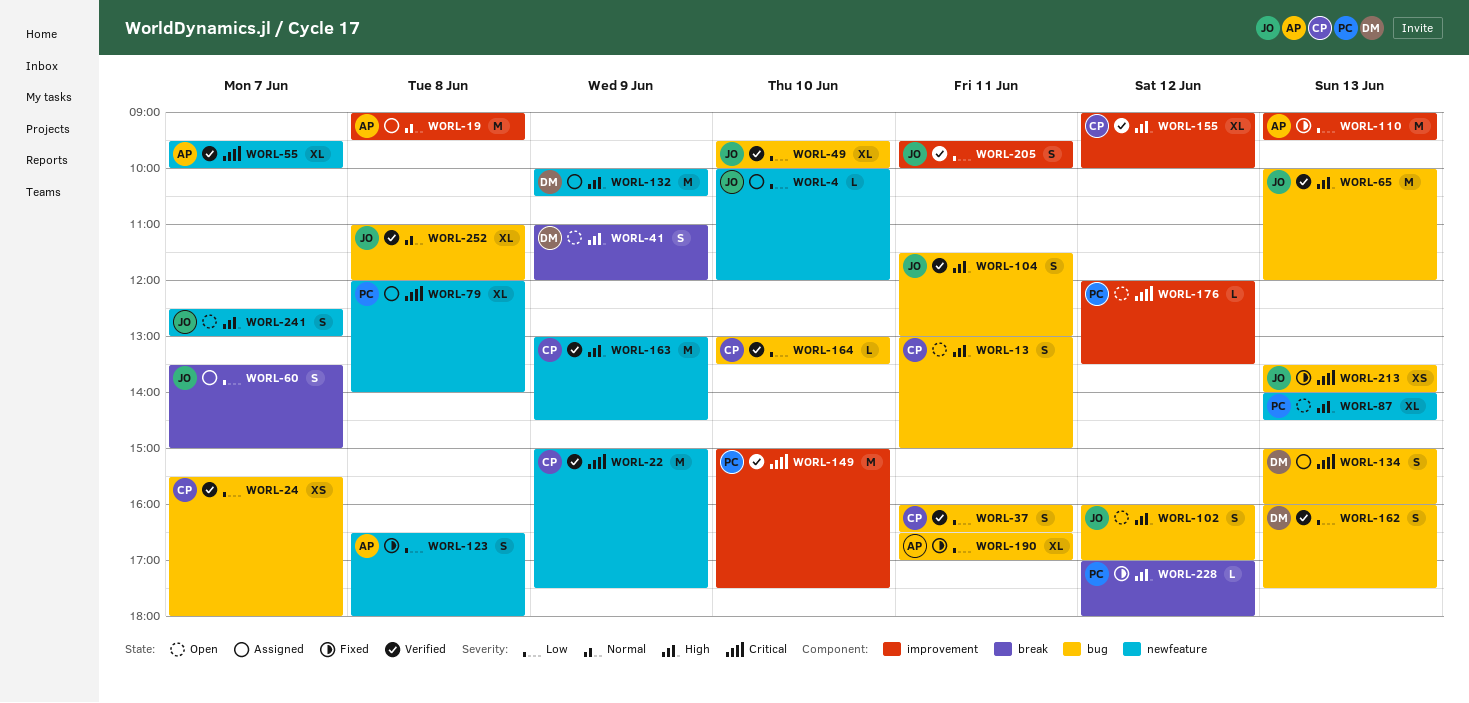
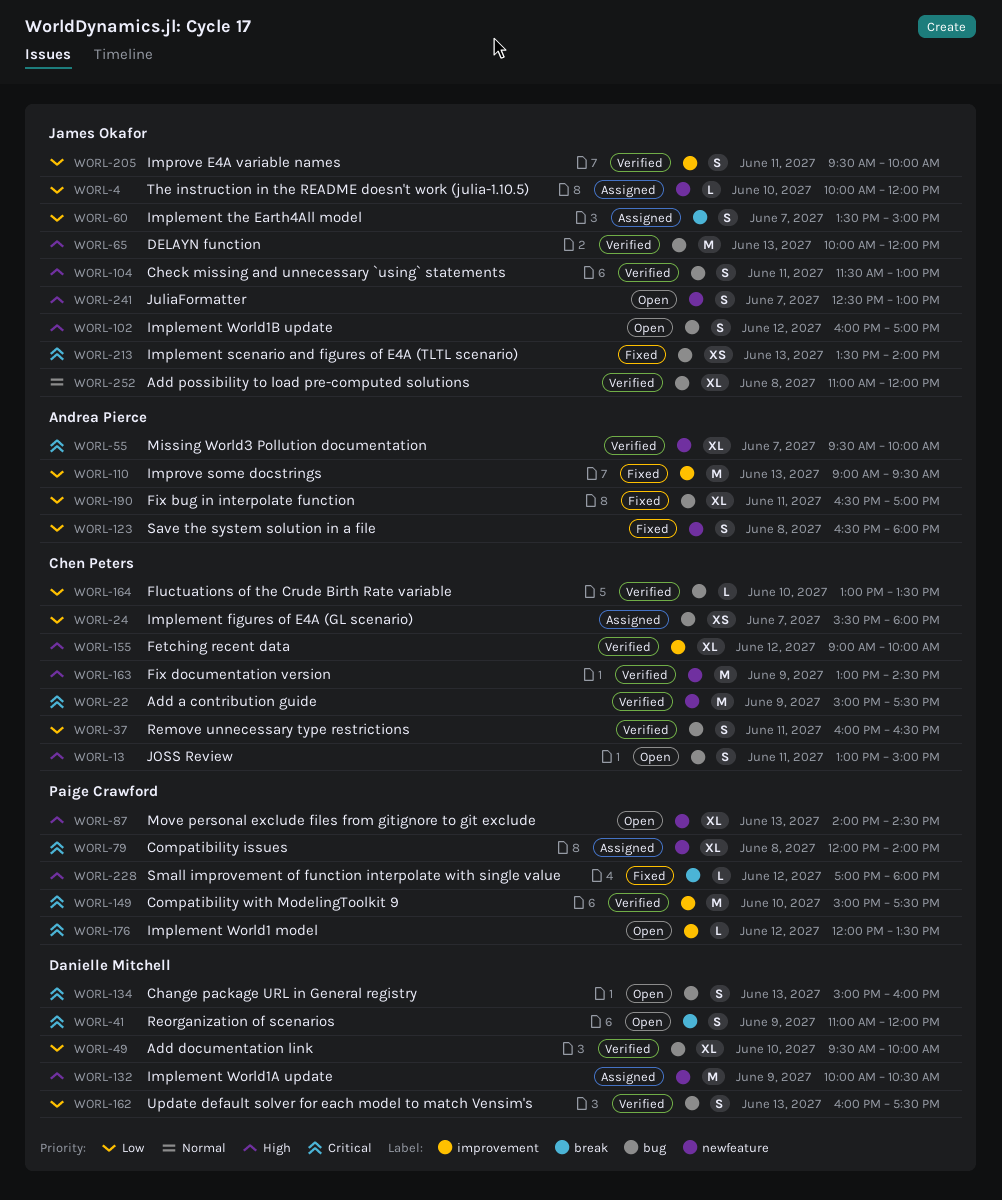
WORL-19: present -> none
WORL-24, status: Verified -> Assigned
WORL-41, priority: High -> Critical
WORL-49, owner: James Okafor -> Danielle Mitchell
WORL-134, status: Assigned -> Open

